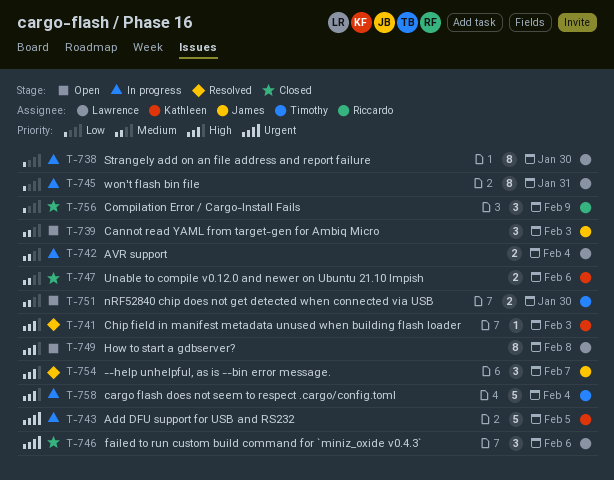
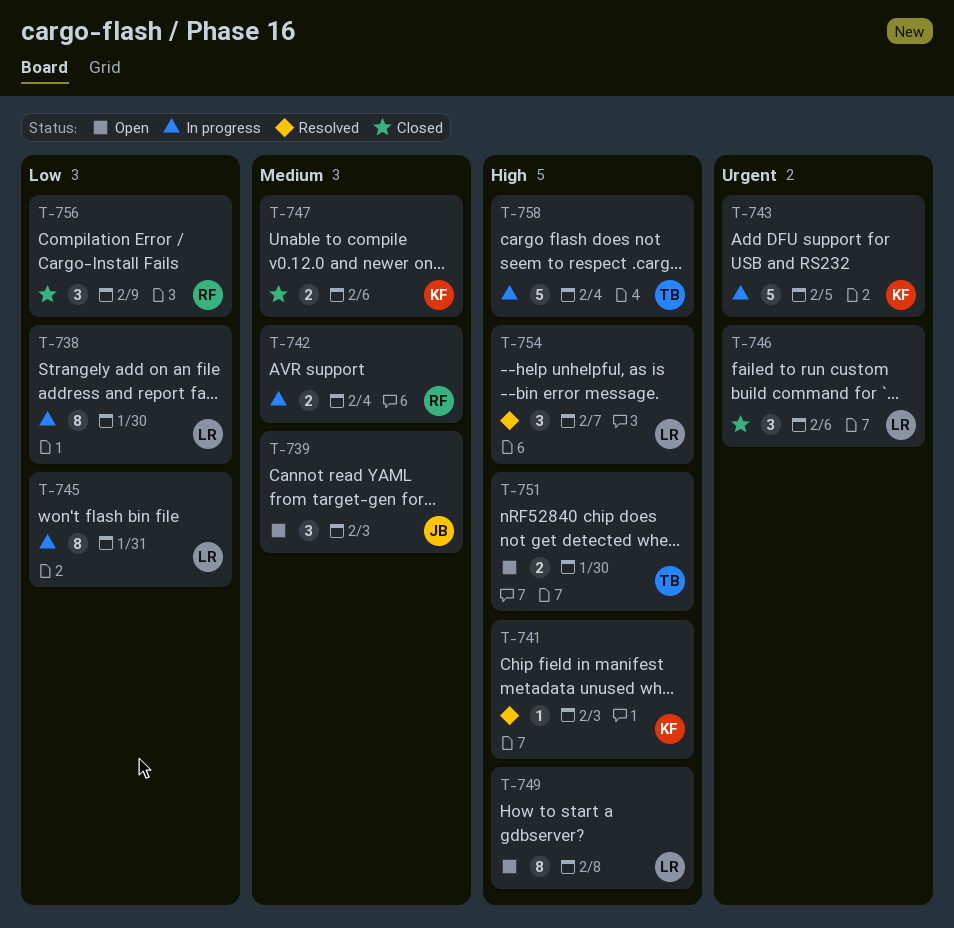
T-742, owner: Lawrence -> Riccardo
T-751, priority: Medium -> High
T-754, owner: James -> Lawrence

